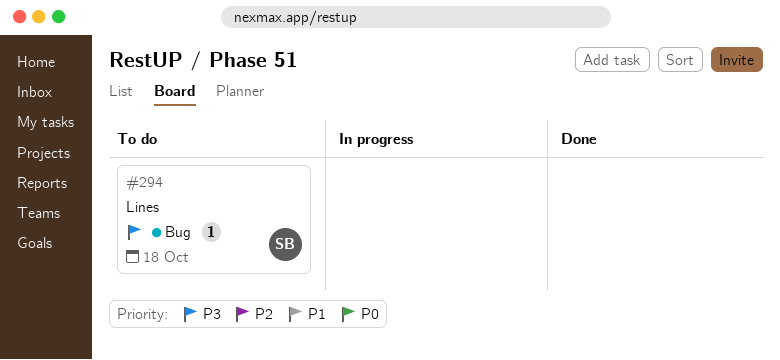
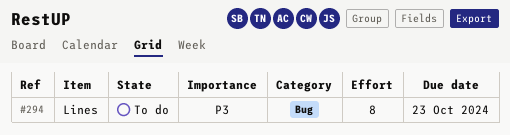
#294, estimate: 1 -> 8
#294, due: Oct 18 -> Oct 23

